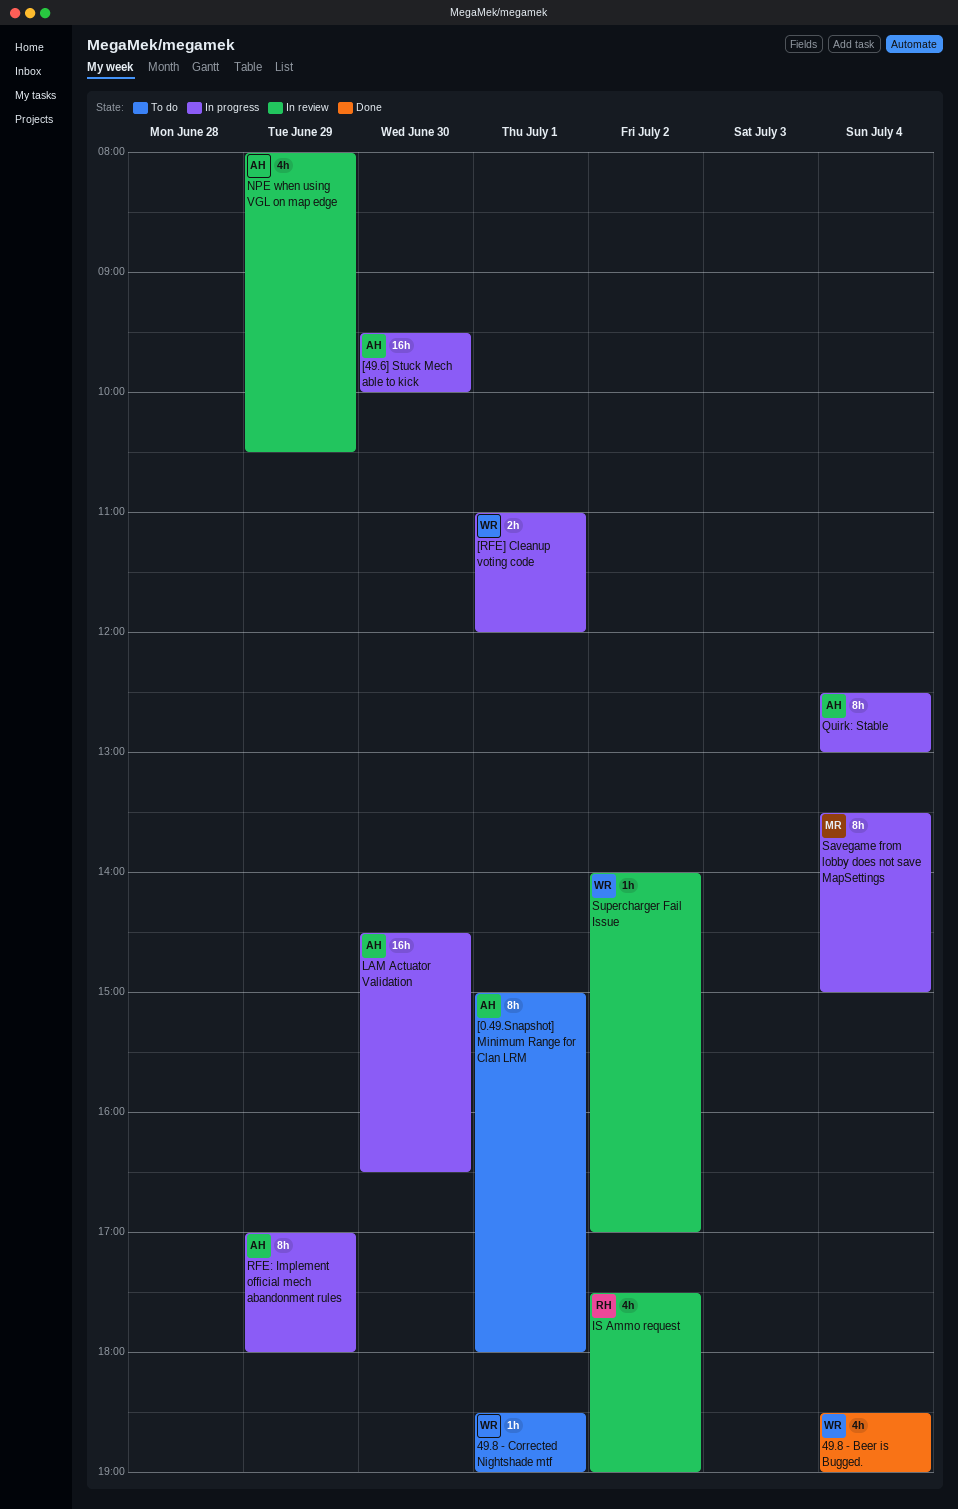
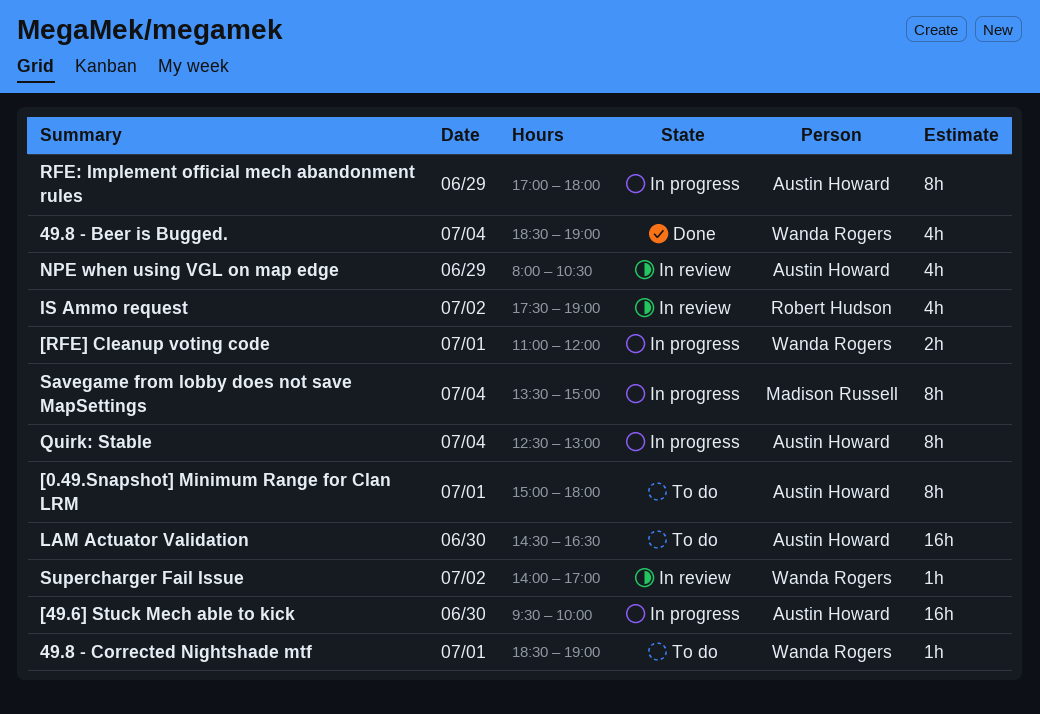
LAM Actuator Validation, status: In progress -> To do

